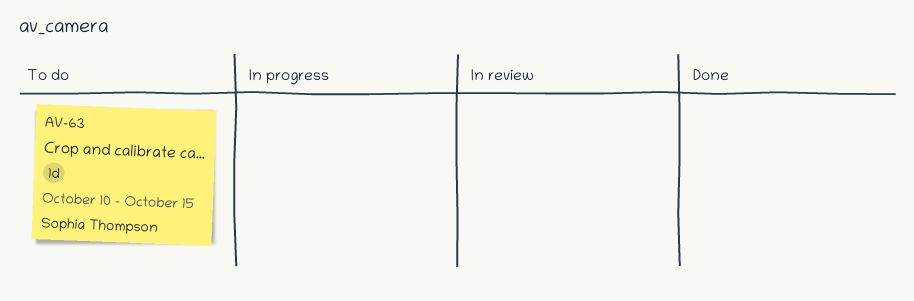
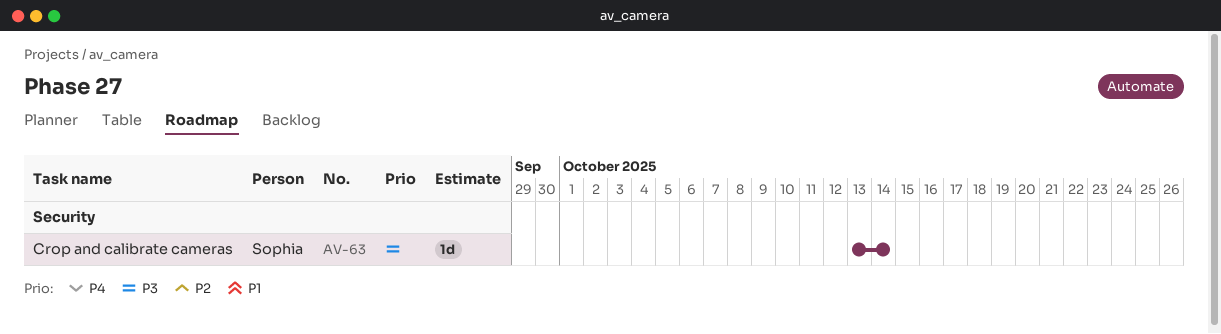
AV-63, start: Oct 10 -> Oct 13
AV-63, due: Oct 15 -> Oct 14

